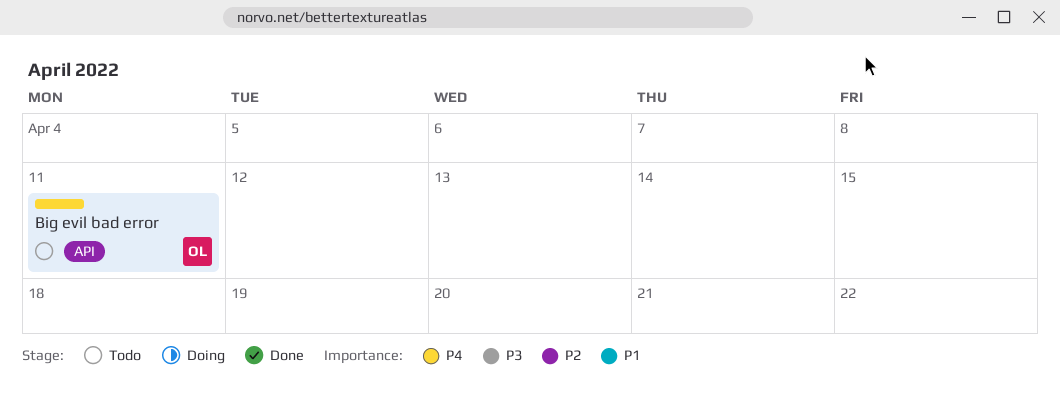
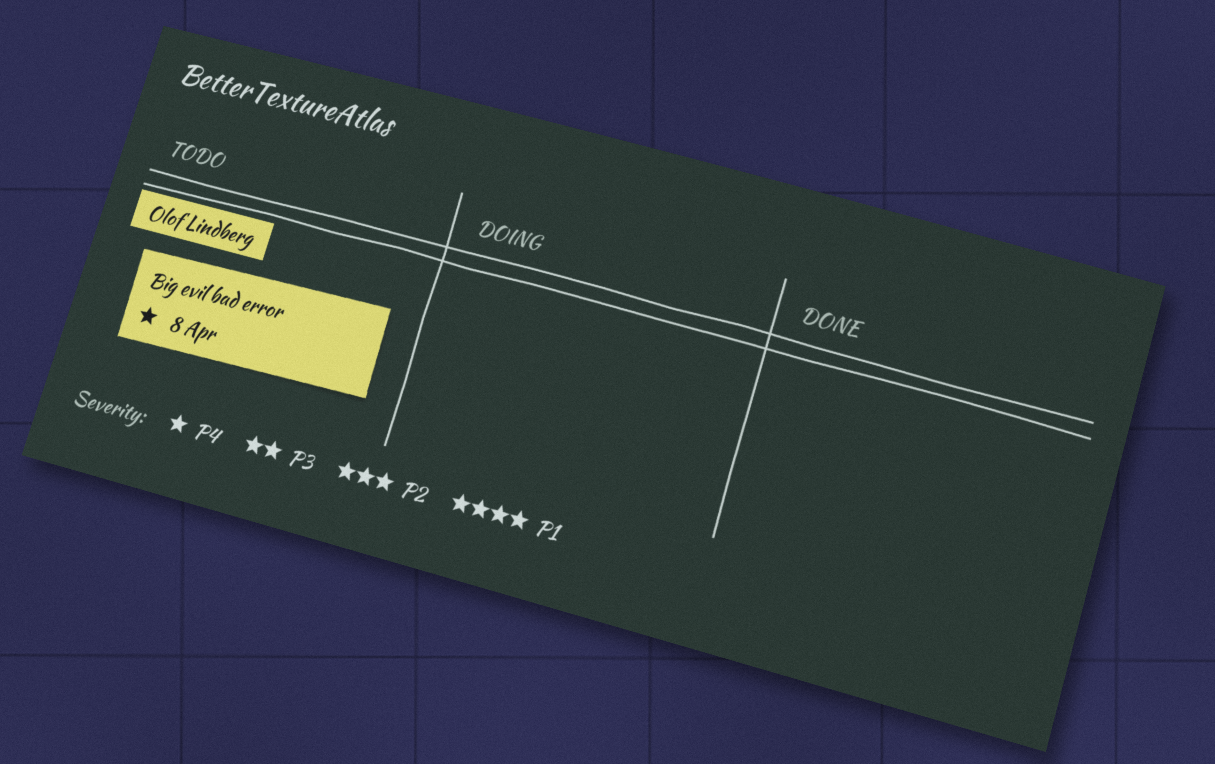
Big evil bad error, due: Apr 11 -> Apr 8

